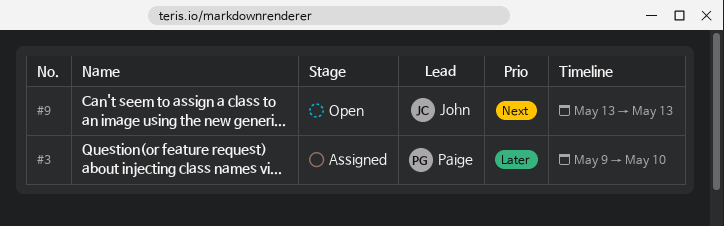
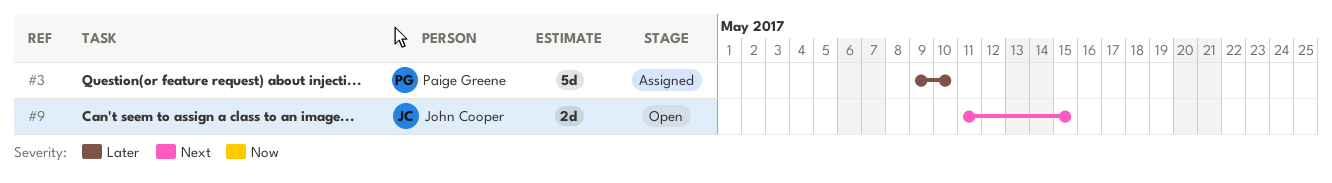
#9, start: May 13 -> May 11
#9, due: May 13 -> May 15

